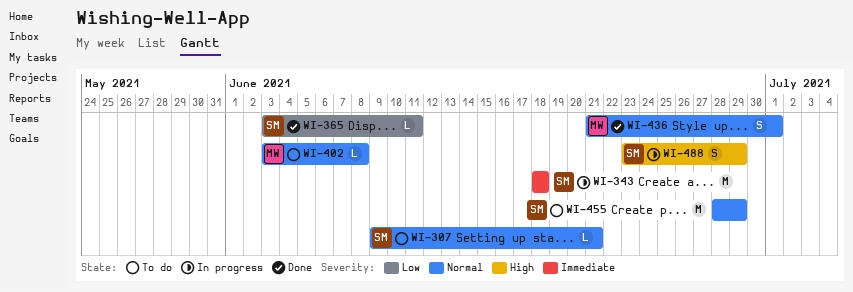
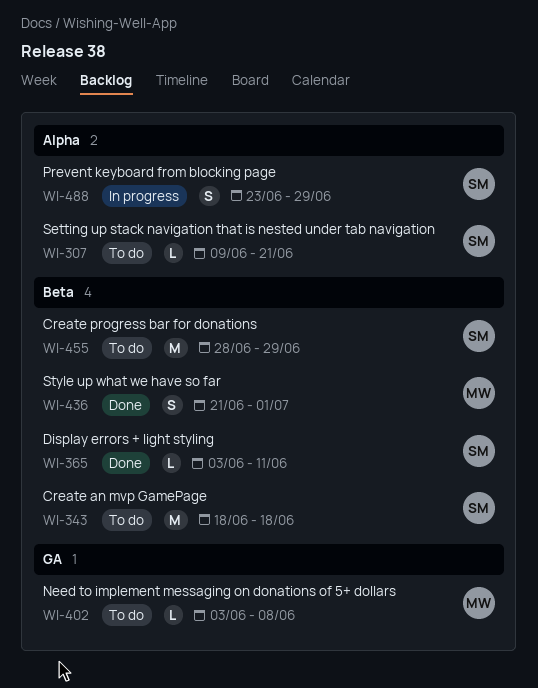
WI-343, status: In progress -> To do

